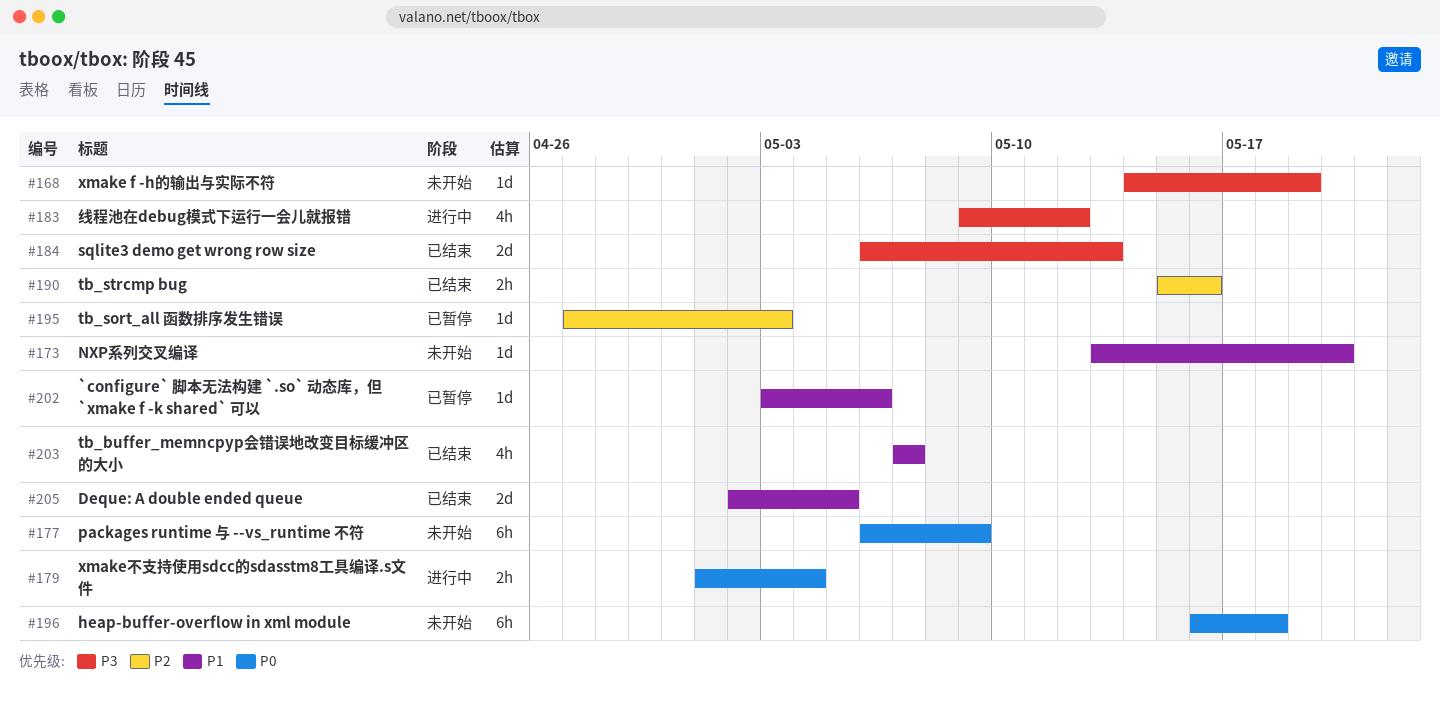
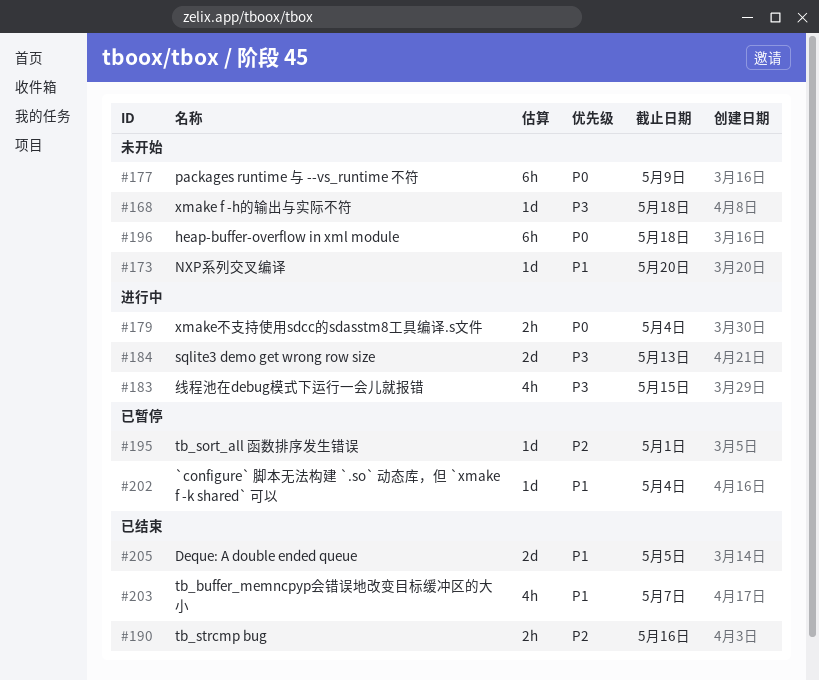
#168, due: May 19 -> May 18
#183, due: May 12 -> May 15
#184, status: 已结束 -> 进行中
#195, due: May 3 -> May 1
#202, due: May 6 -> May 4

